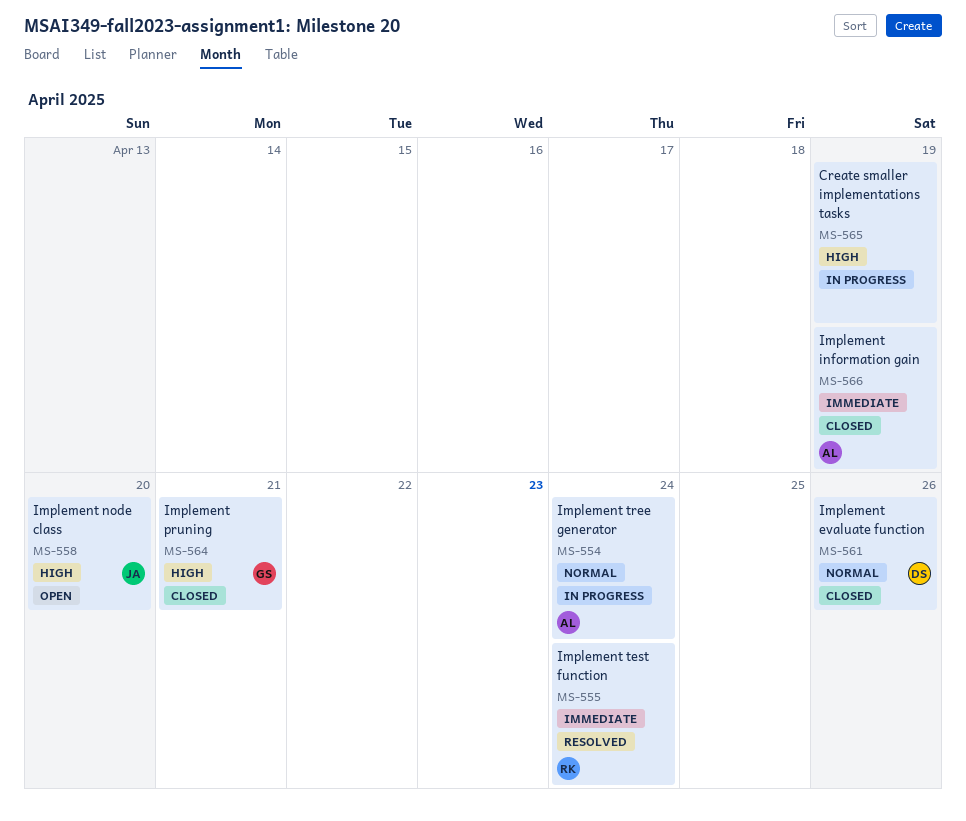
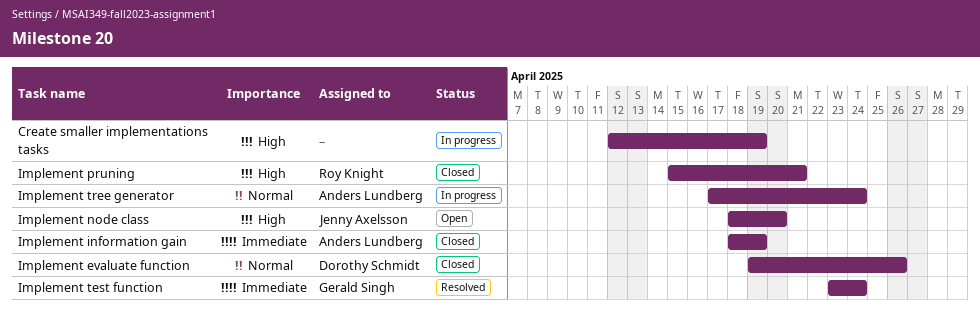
Implement pruning, owner: Gerald Singh -> Roy Knight
Implement test function, owner: Roy Knight -> Gerald Singh

